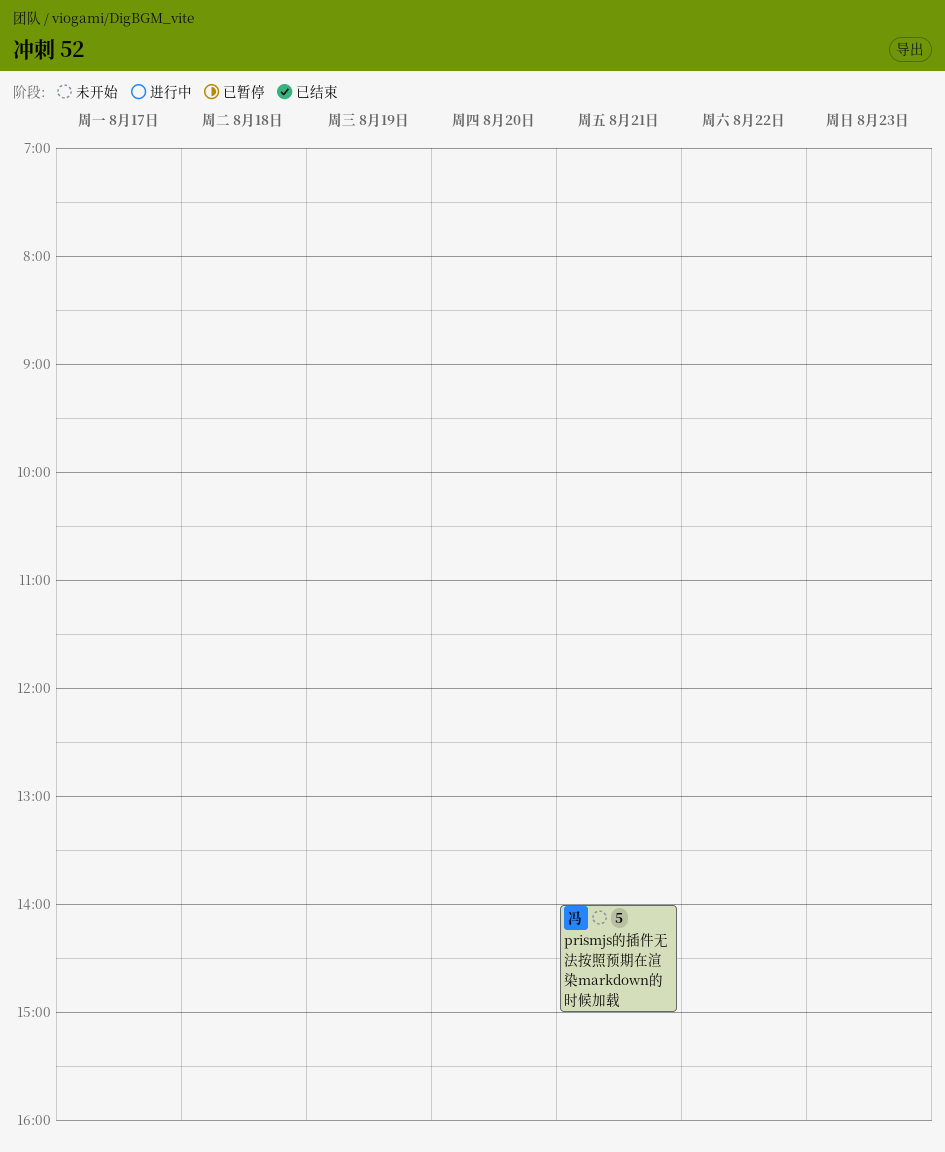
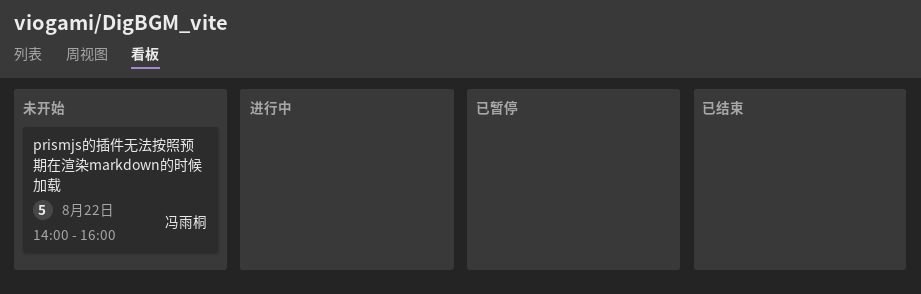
prismjs的插件无法按照预期在渲染markdown的时候加载, day: Aug 21 -> Aug 22
prismjs的插件无法按照预期在渲染markdown的时候加载, ends: 15:00 -> 16:00

